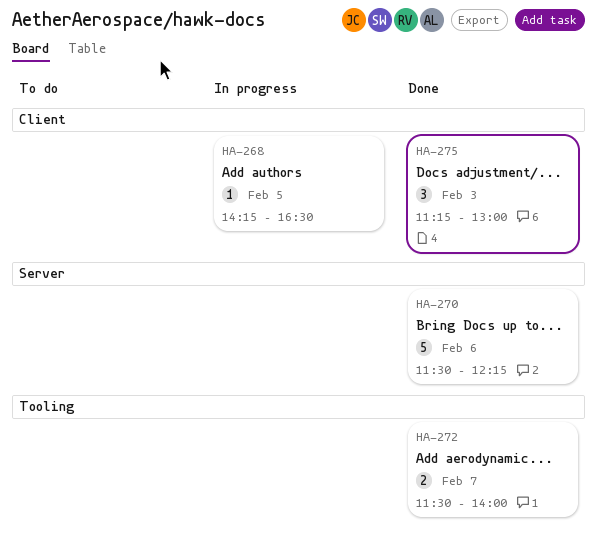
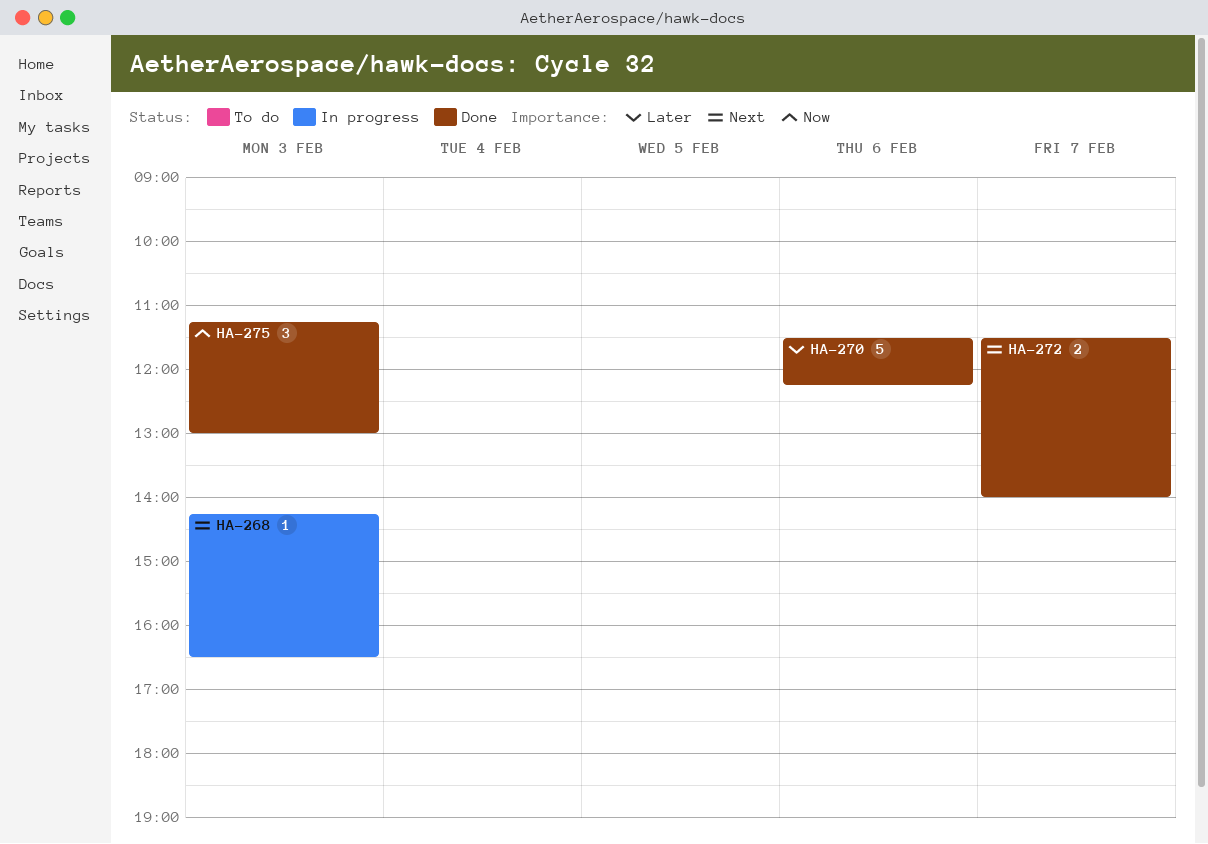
HA-268, day: Feb 5 -> Feb 3

